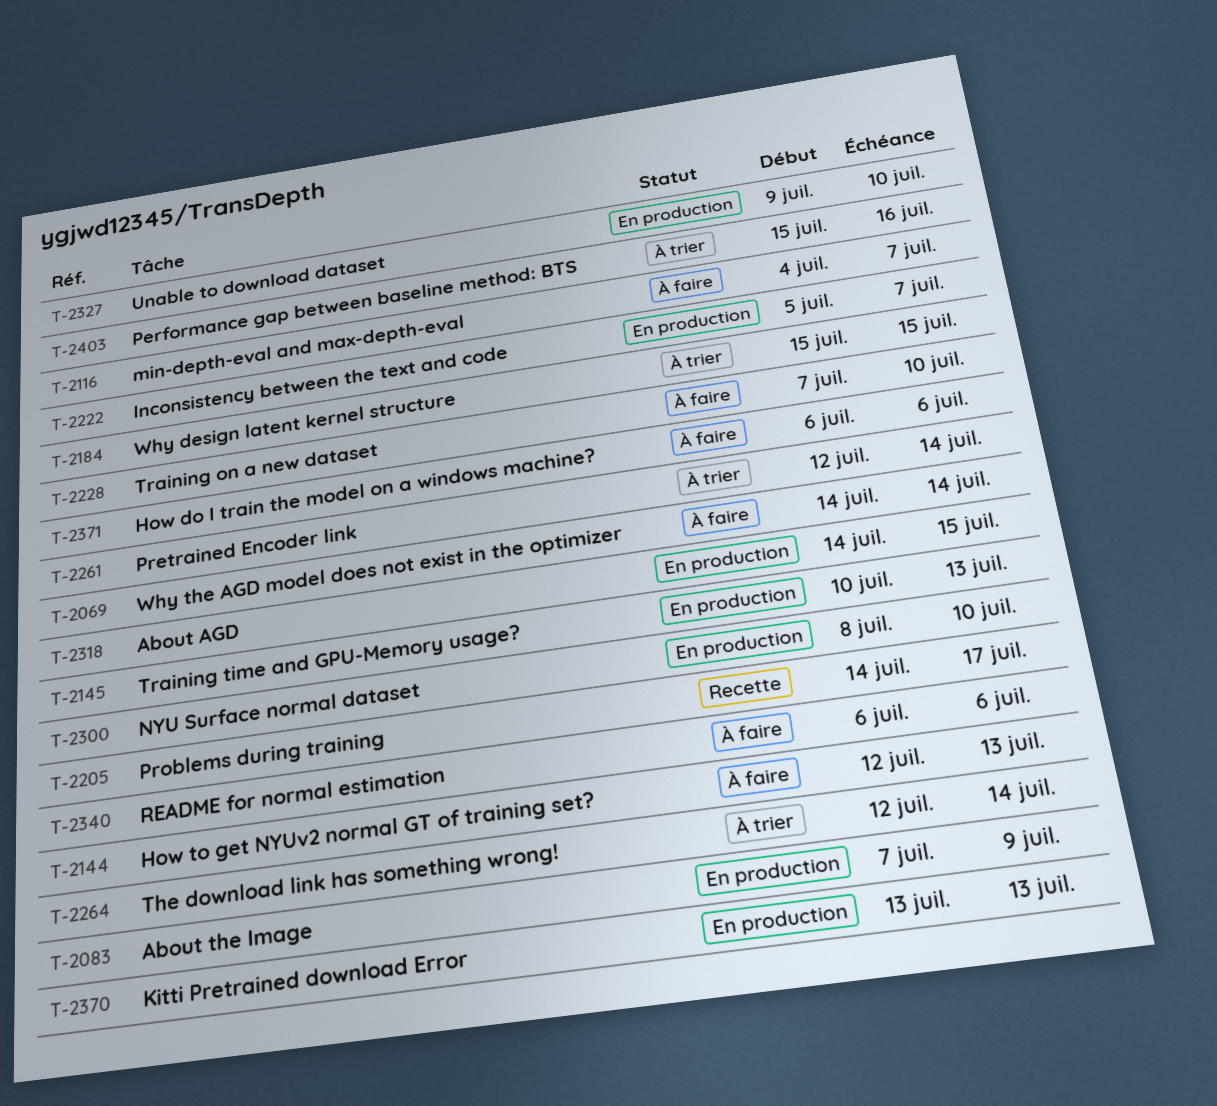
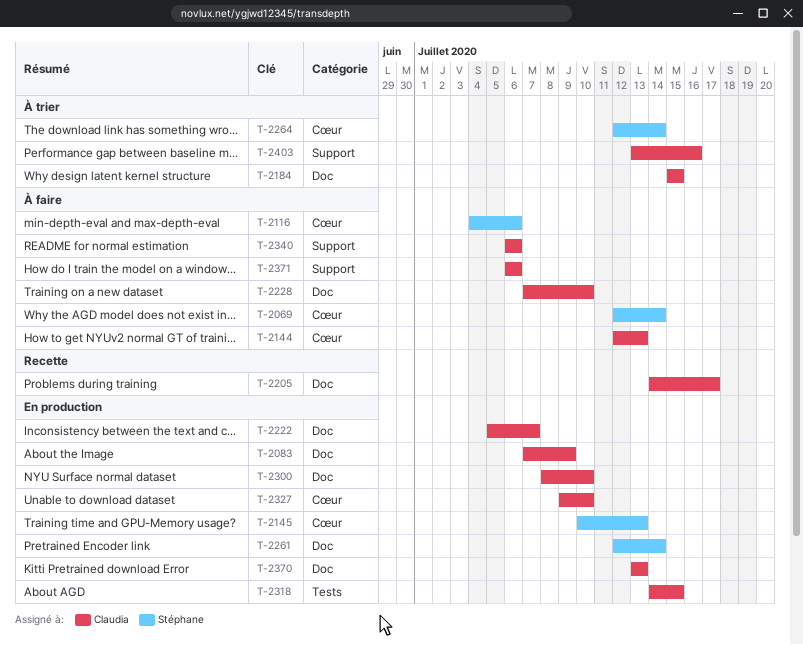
T-2069, start: Jul 14 -> Jul 12
T-2116, due: Jul 7 -> Jul 6
T-2261, status: À trier -> En production
T-2403, start: Jul 15 -> Jul 13

